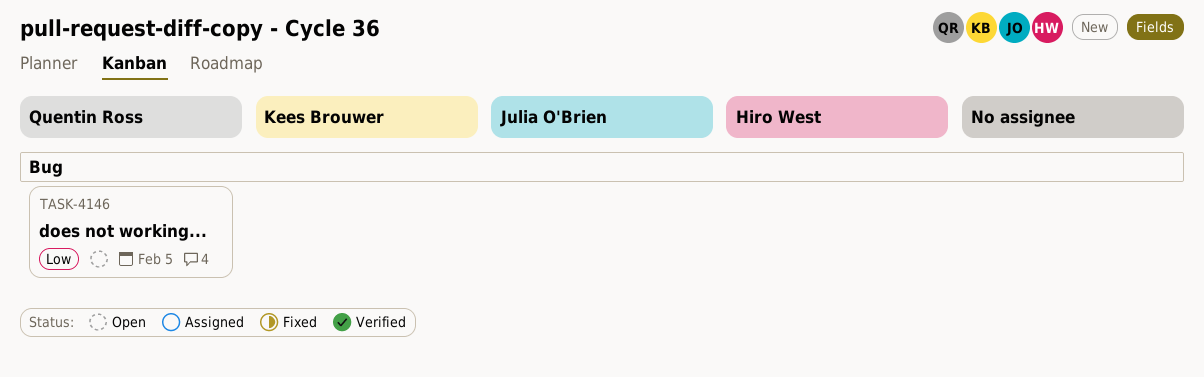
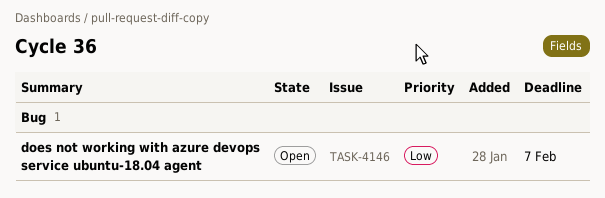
TASK-4146, due: Feb 5 -> Feb 7

